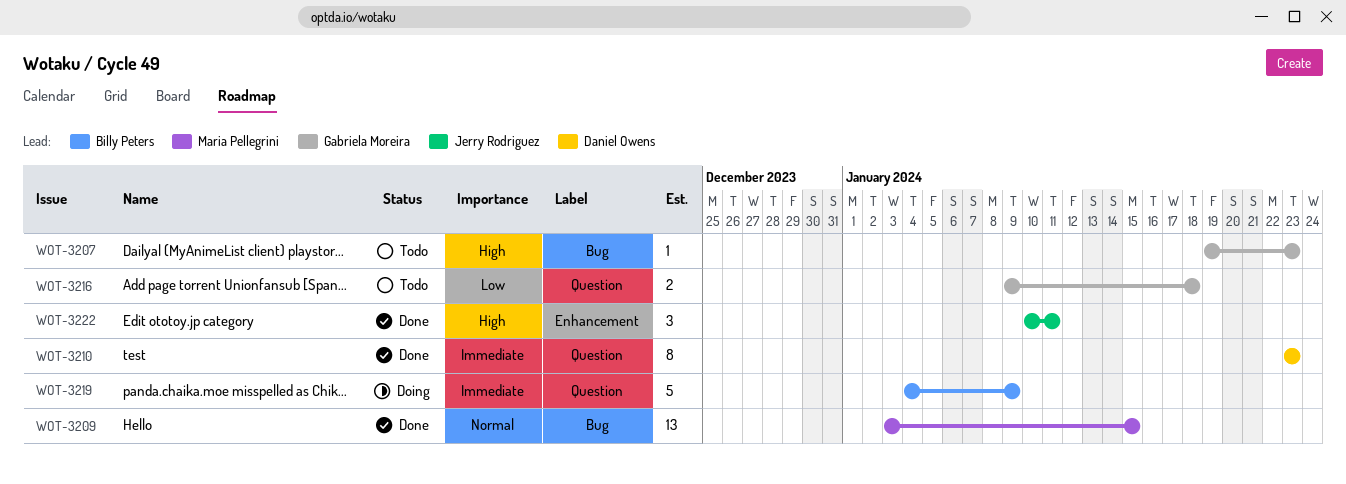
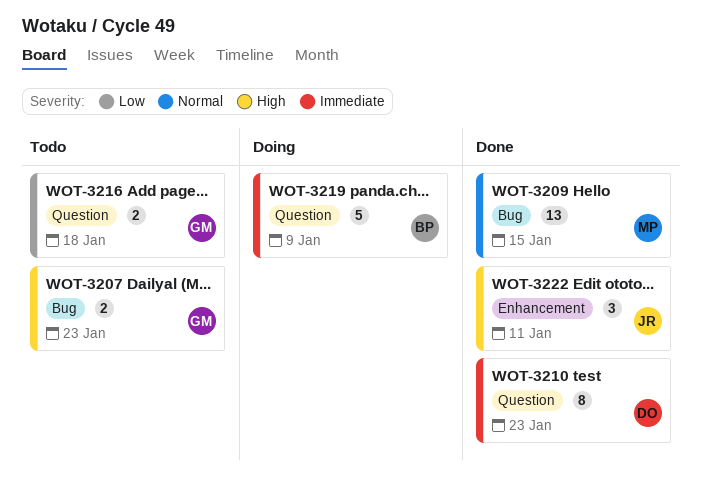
WOT-3207, estimate: 1 -> 2

